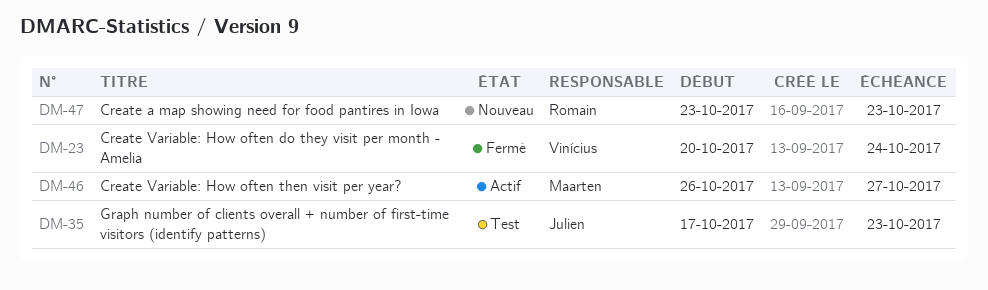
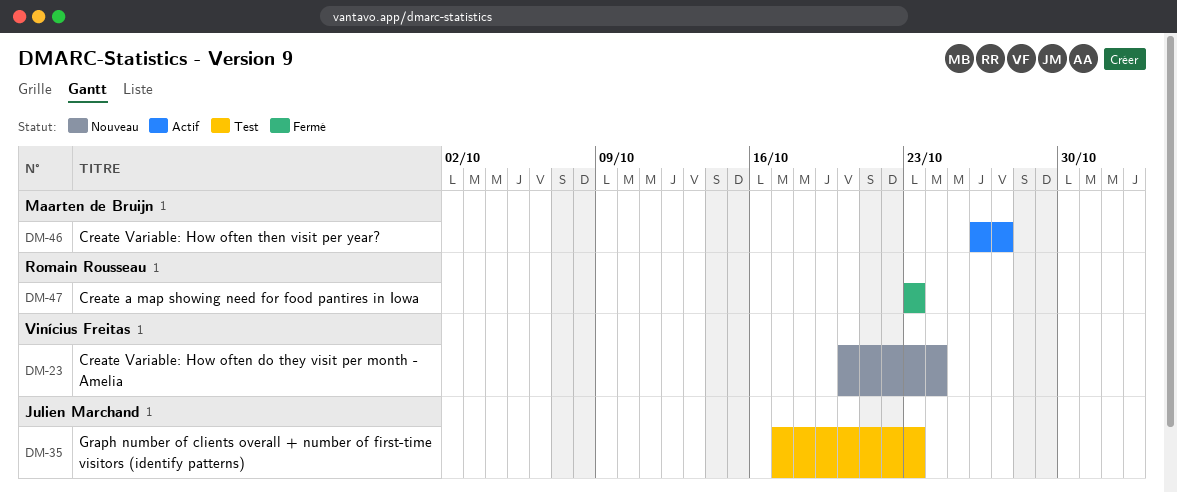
DM-23, status: Fermé -> Nouveau
DM-47, status: Nouveau -> Fermé

